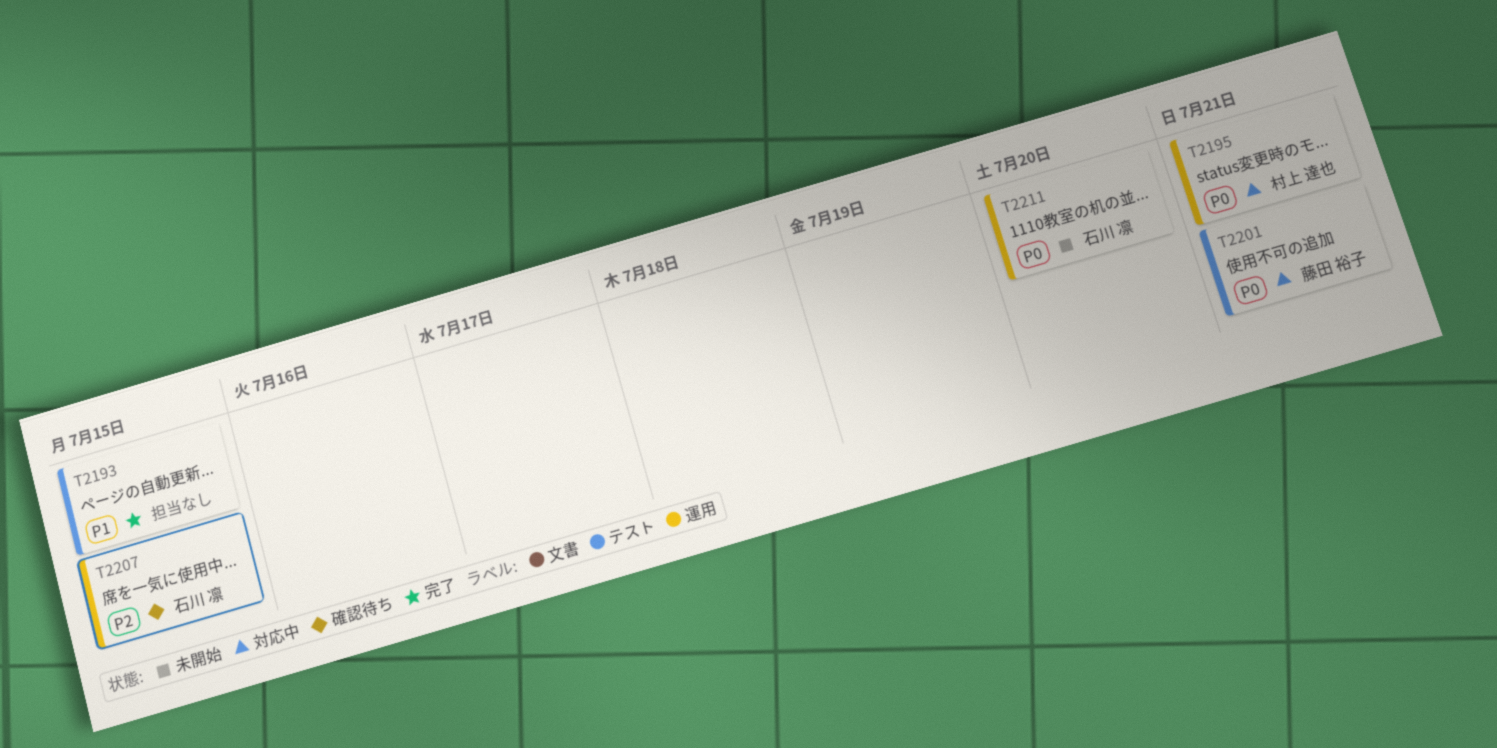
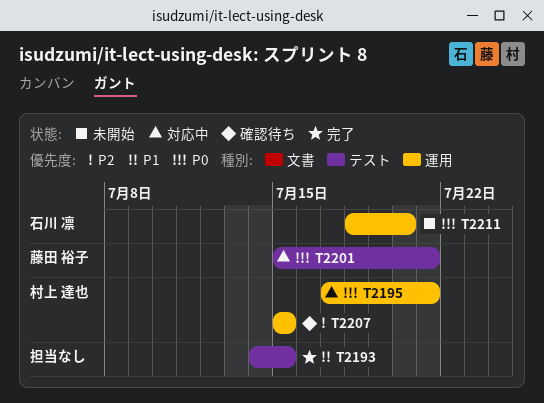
T2207, owner: 石川 凛 -> 村上 達也

